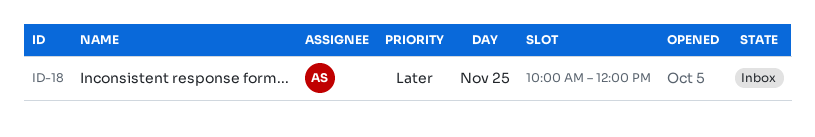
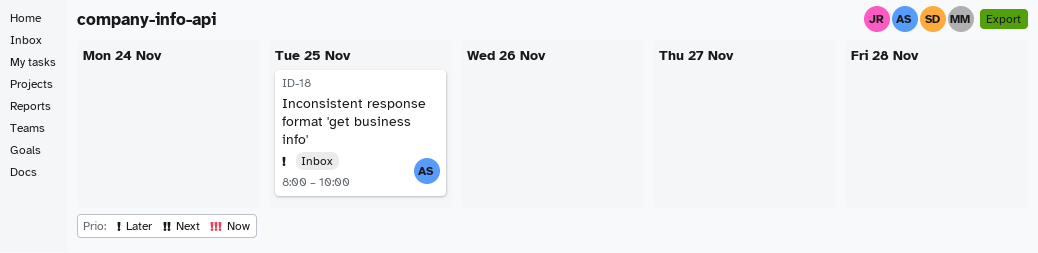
ID-18, begins: 10:00 -> 08:00
ID-18, ends: 12:00 -> 10:00

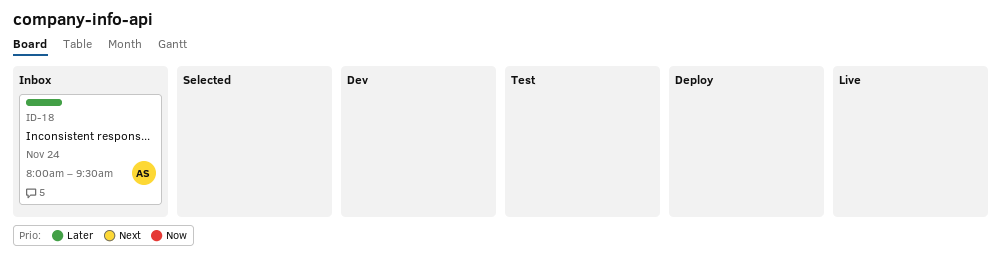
ID-18, day: Nov 25 -> Nov 24
ID-18, ends: 10:00 -> 09:30

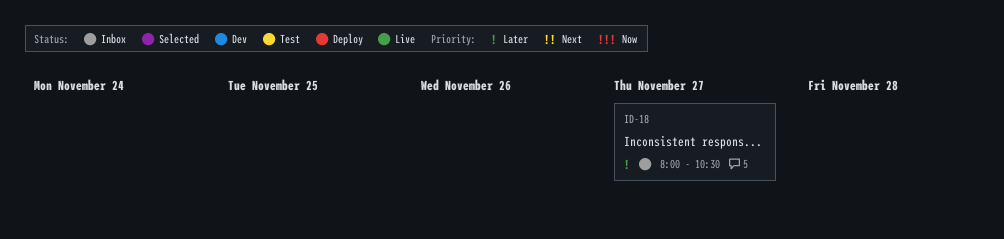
ID-18, day: Nov 24 -> Nov 27
ID-18, ends: 09:30 -> 10:30

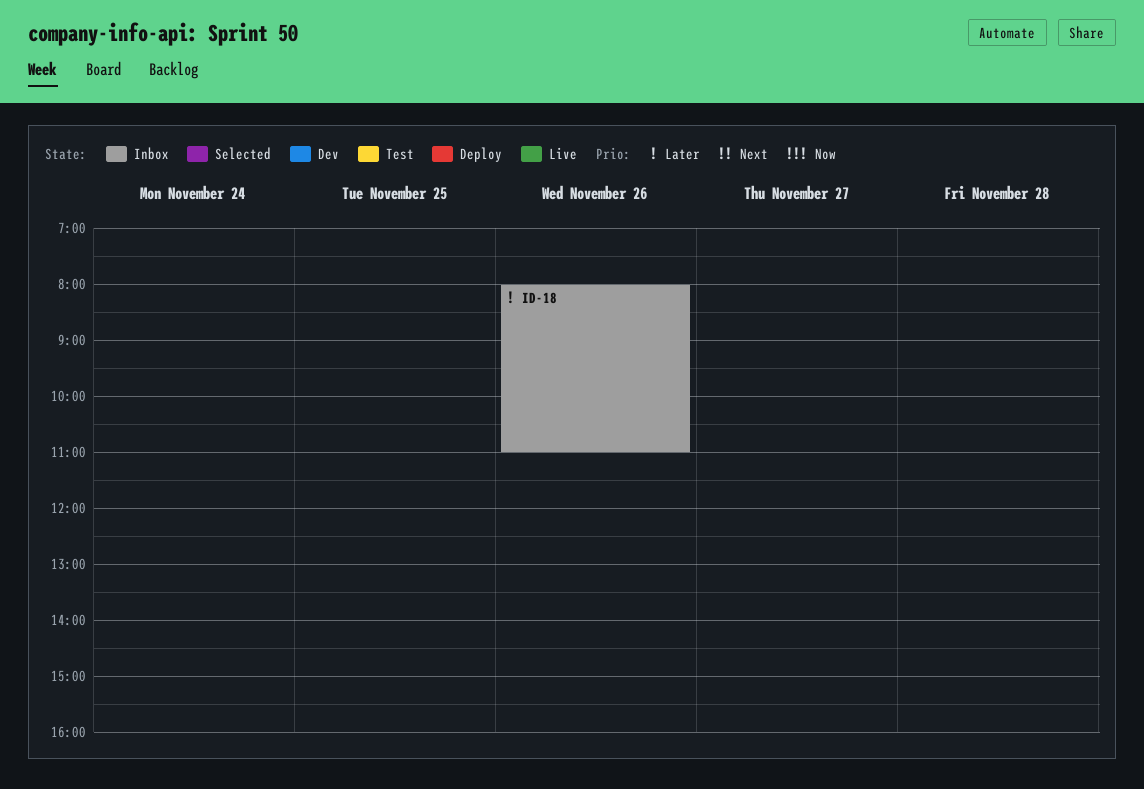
ID-18, day: Nov 27 -> Nov 26
ID-18, ends: 10:30 -> 11:00

